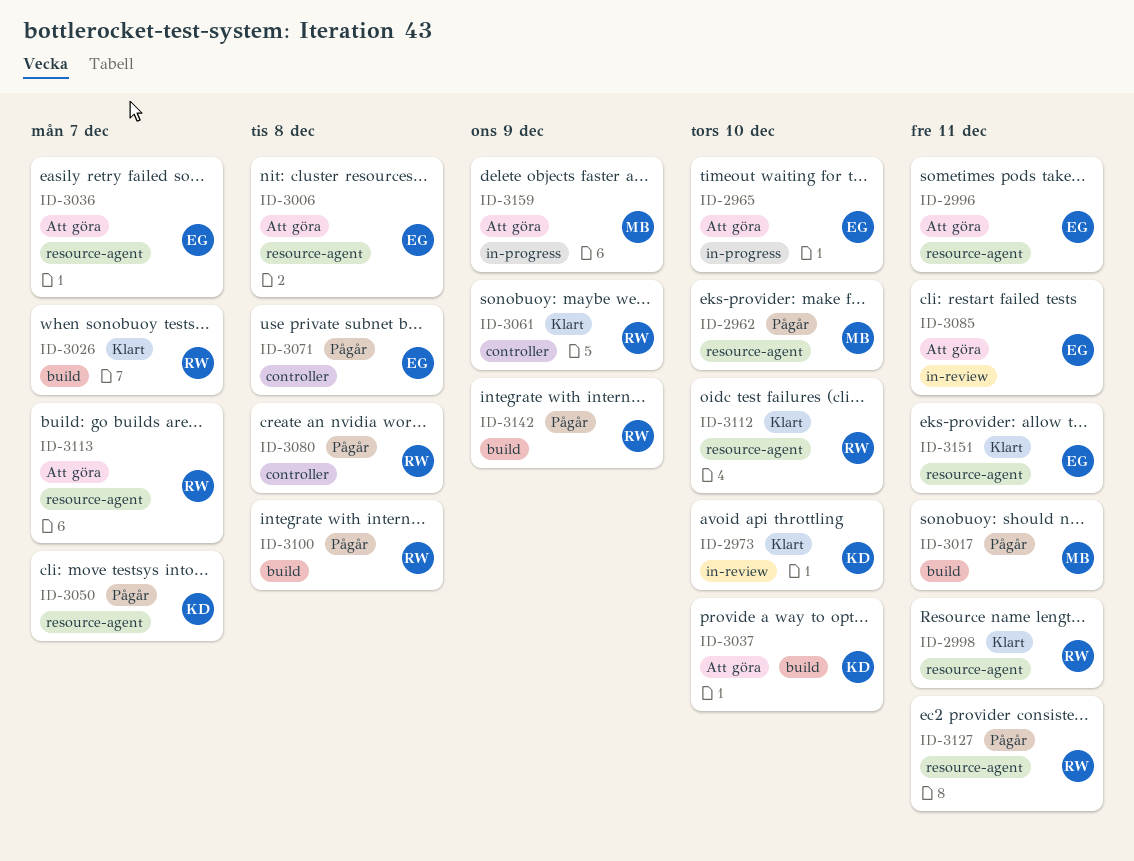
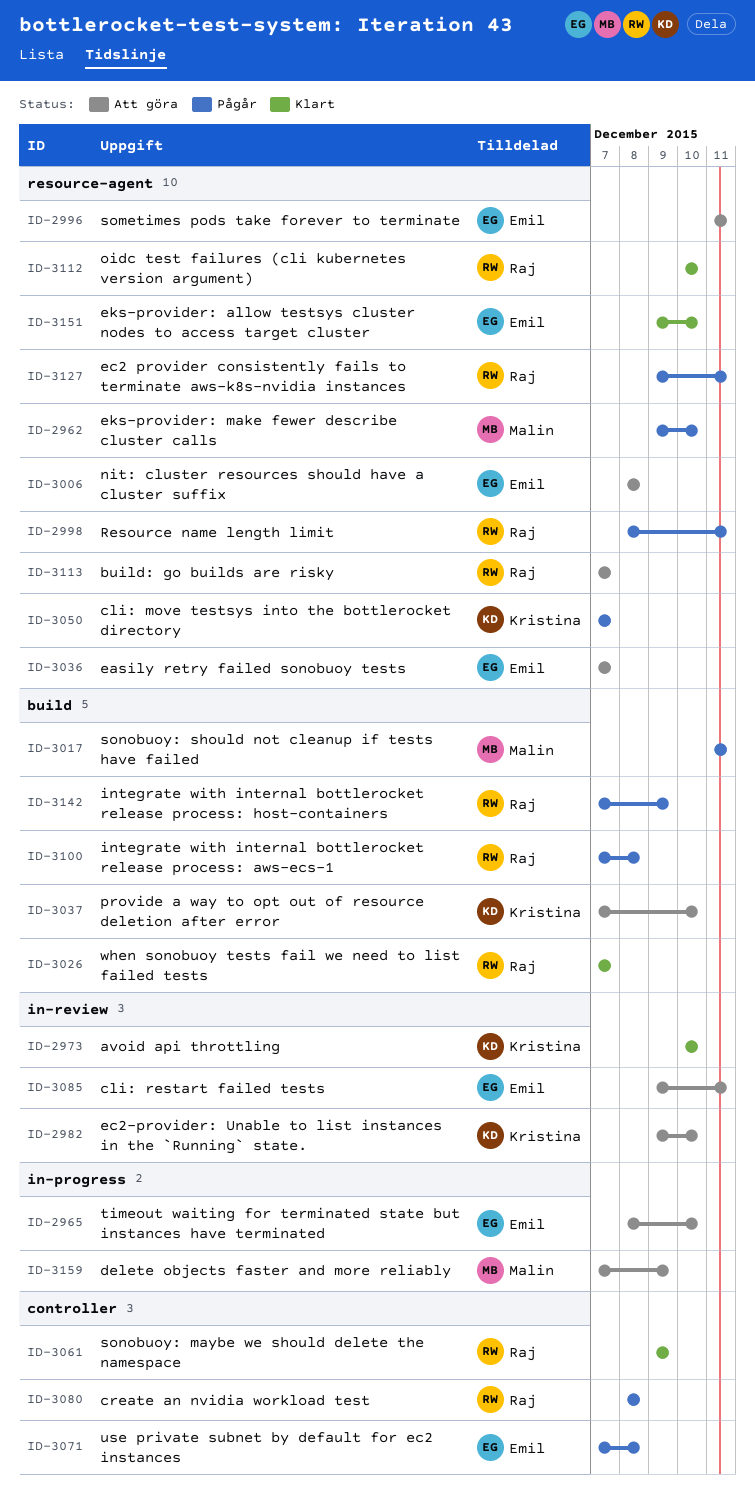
ID-2982: none -> present
ID-2998, status: Klart -> Pågår
ID-3151, due: Dec 11 -> Dec 10

